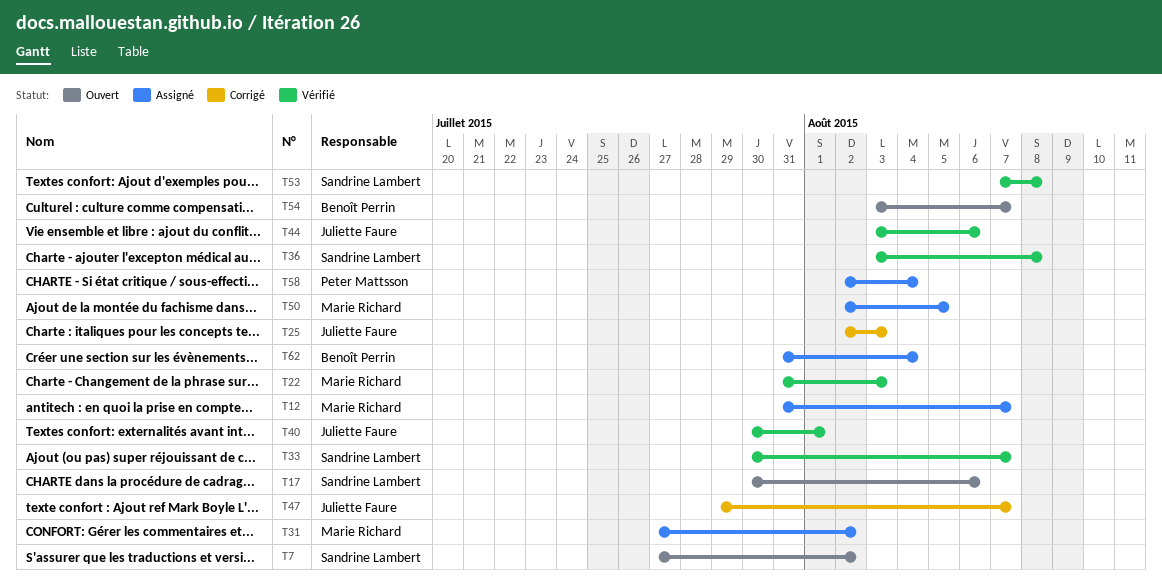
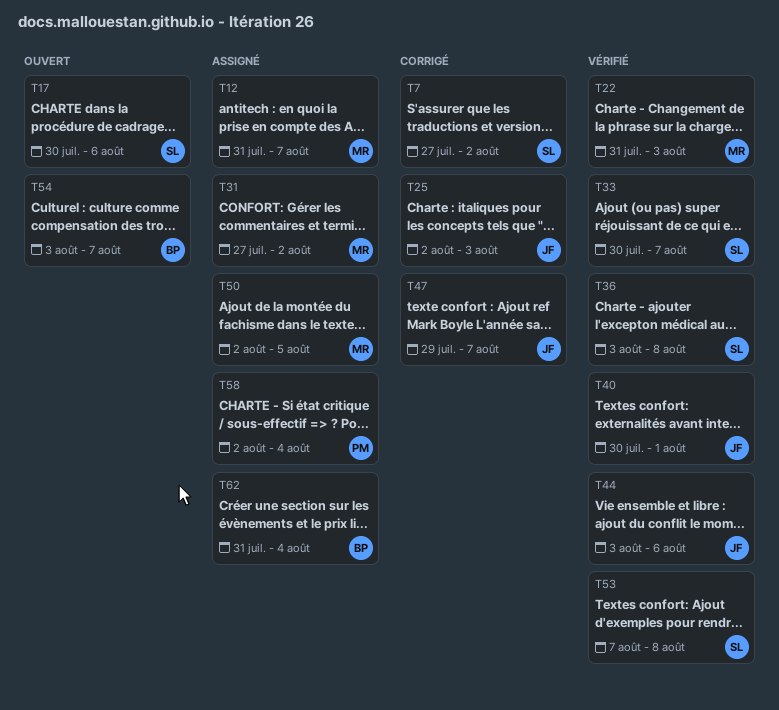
T7, status: Ouvert -> Corrigé

